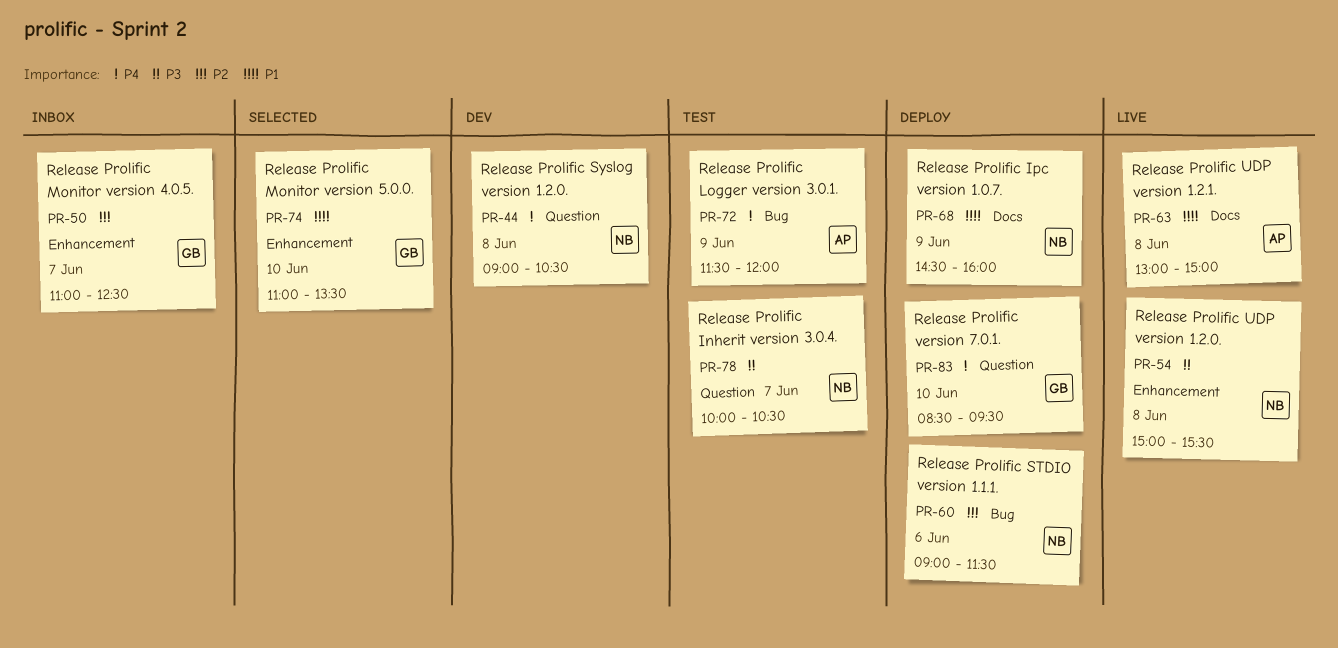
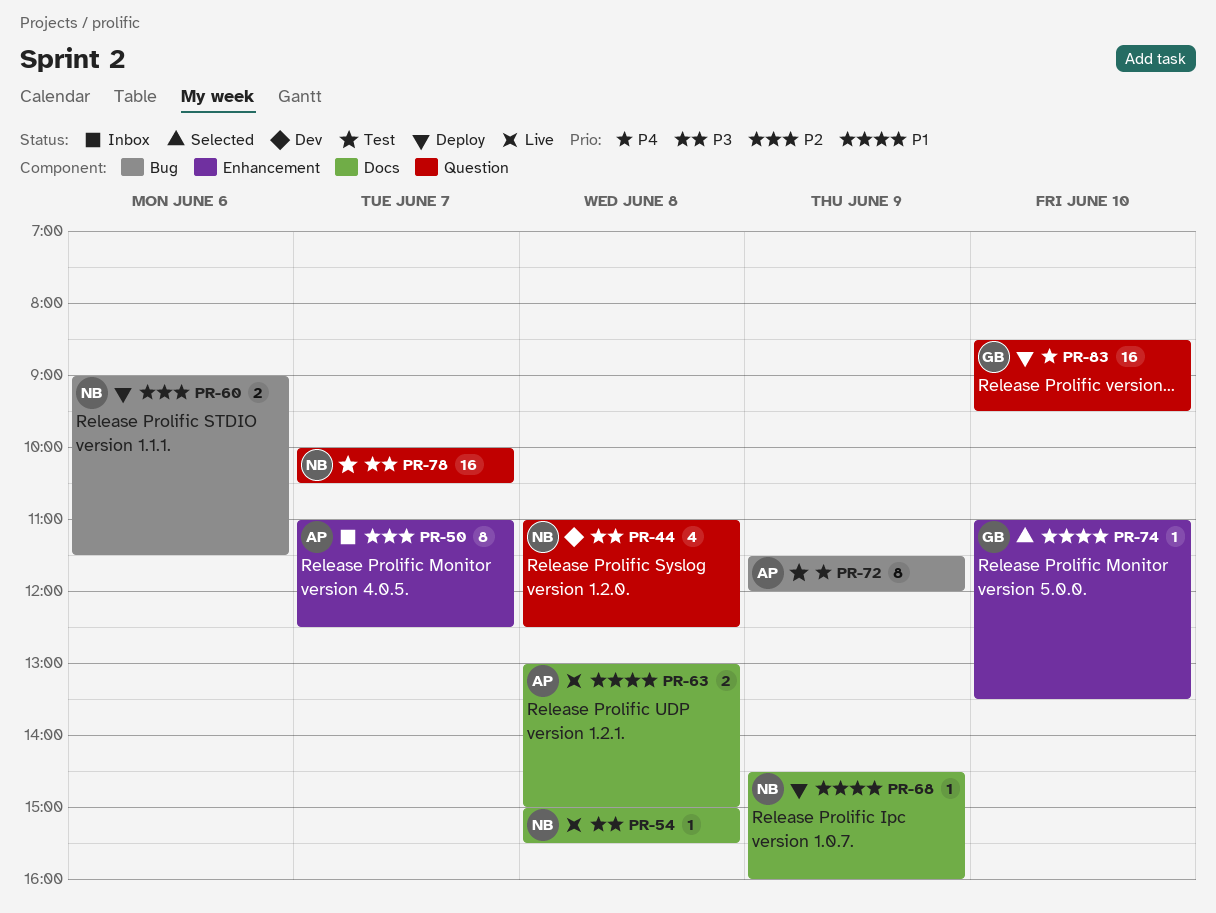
PR-44, priority: P4 -> P3
PR-44, begins: 09:00 -> 11:00
PR-44, ends: 10:30 -> 12:30
PR-50, owner: GB -> AP
PR-54, label: Enhancement -> Docs

